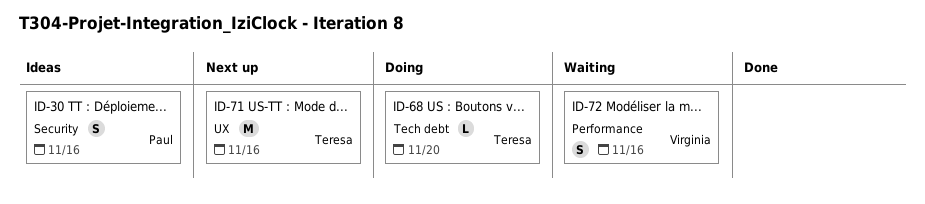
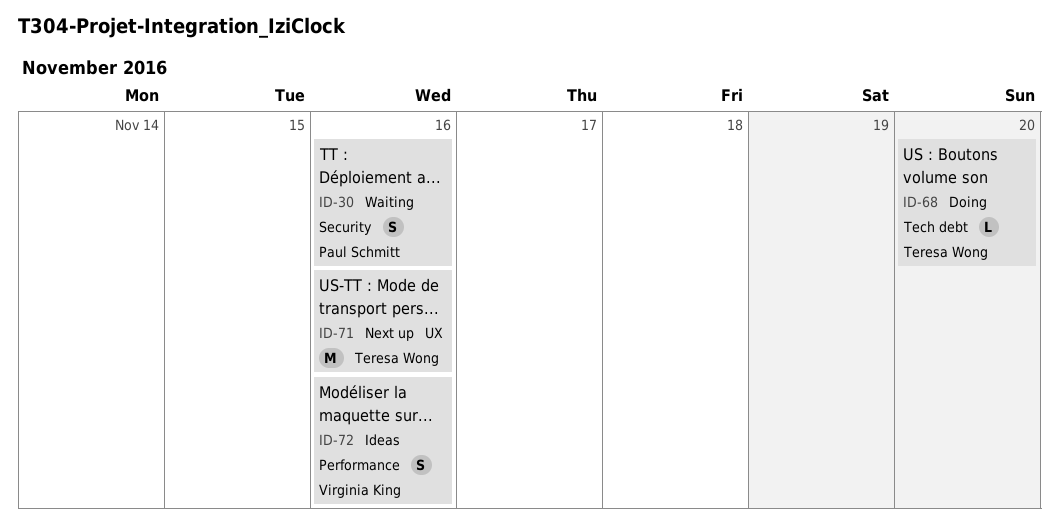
ID-30, status: Ideas -> Waiting
ID-72, status: Waiting -> Ideas

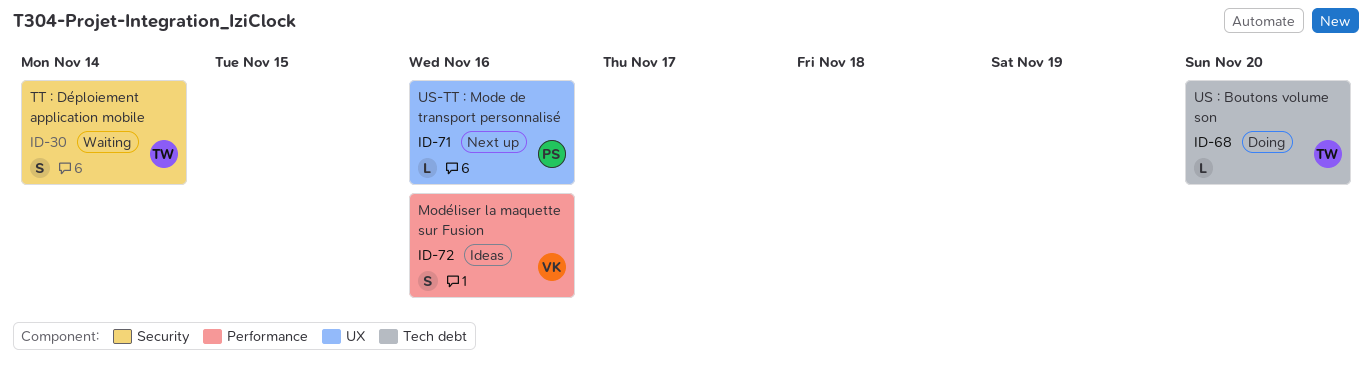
ID-30, owner: Paul Schmitt -> Teresa Wong
ID-30, due: Nov 16 -> Nov 14
ID-71, owner: Teresa Wong -> Paul Schmitt
ID-71, estimate: M -> L

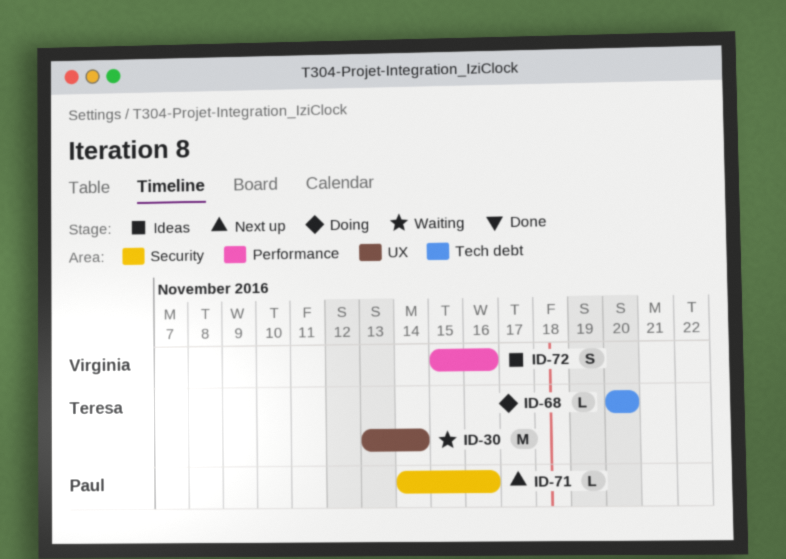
ID-30, label: Security -> UX
ID-30, estimate: S -> M
ID-71, label: UX -> Security

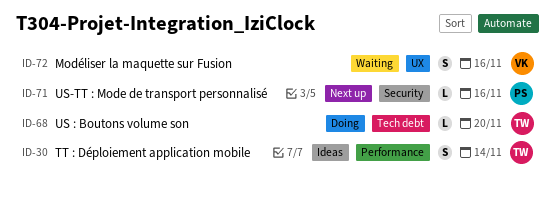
ID-30, status: Waiting -> Ideas
ID-30, label: UX -> Performance
ID-30, estimate: M -> S
ID-72, status: Ideas -> Waiting
ID-72, label: Performance -> UX

